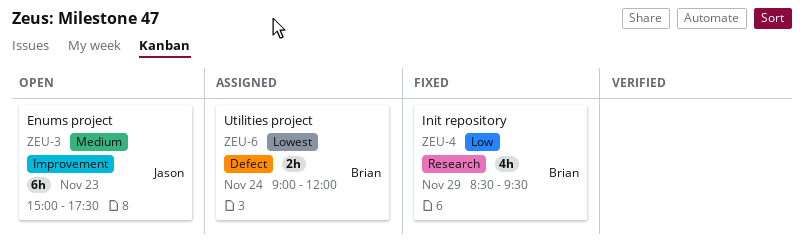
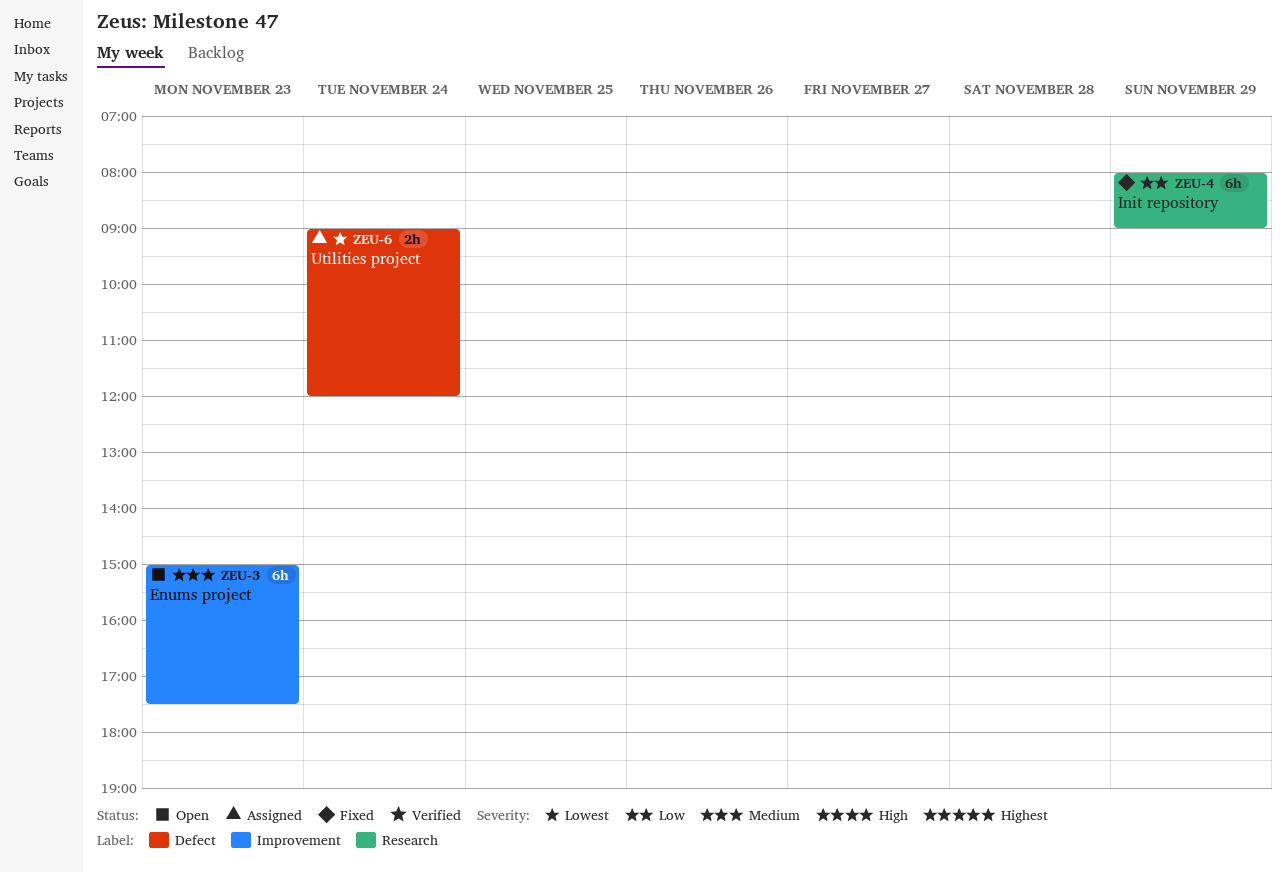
ZEU-4, estimate: 4h -> 6h
ZEU-4, begins: 08:30 -> 08:00
ZEU-4, ends: 09:30 -> 09:00

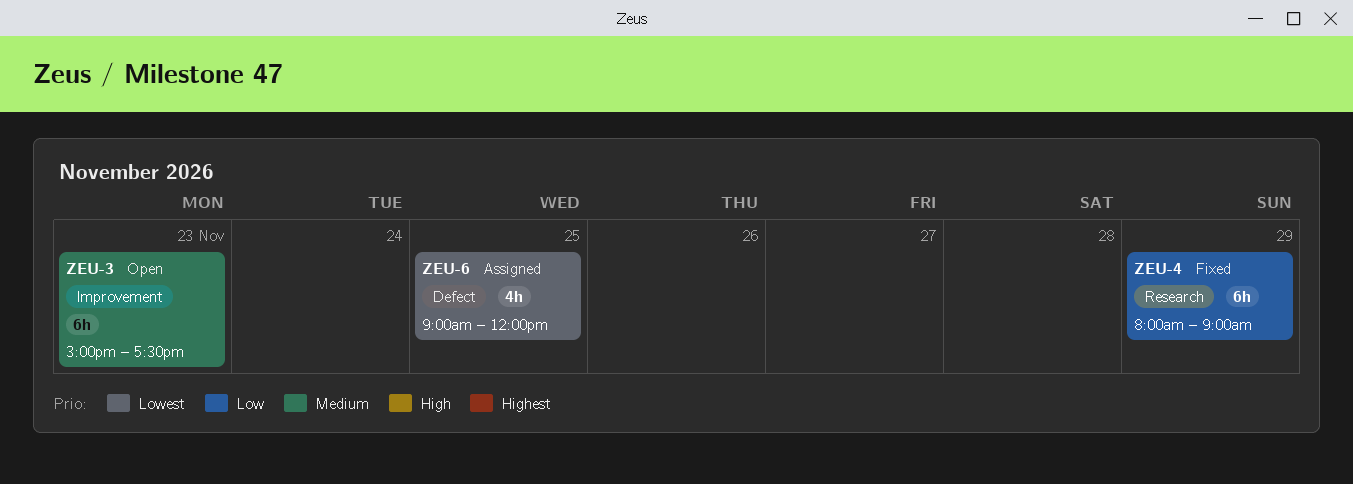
ZEU-6, estimate: 2h -> 4h
ZEU-6, day: Nov 24 -> Nov 25

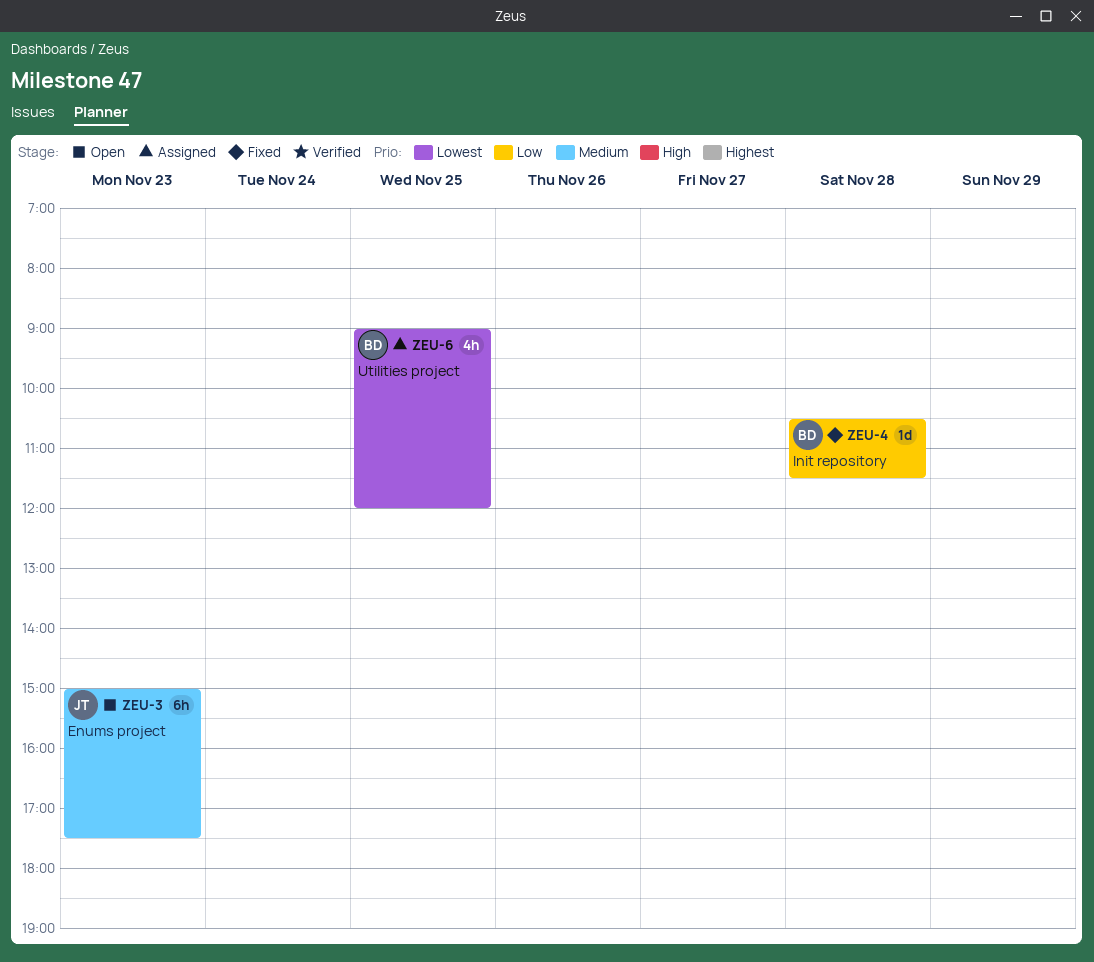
ZEU-4, estimate: 6h -> 1d
ZEU-4, day: Nov 29 -> Nov 28
ZEU-4, begins: 08:00 -> 10:30
ZEU-4, ends: 09:00 -> 11:30

